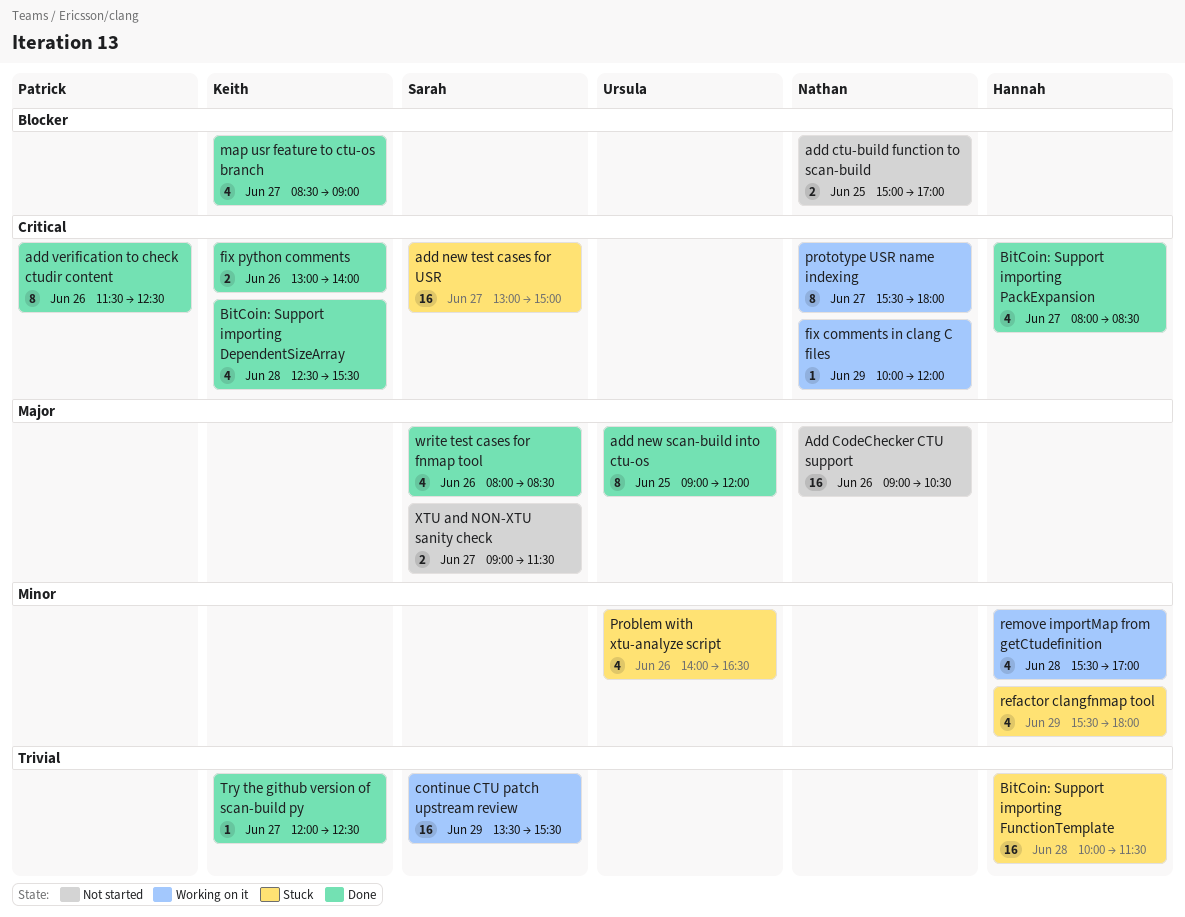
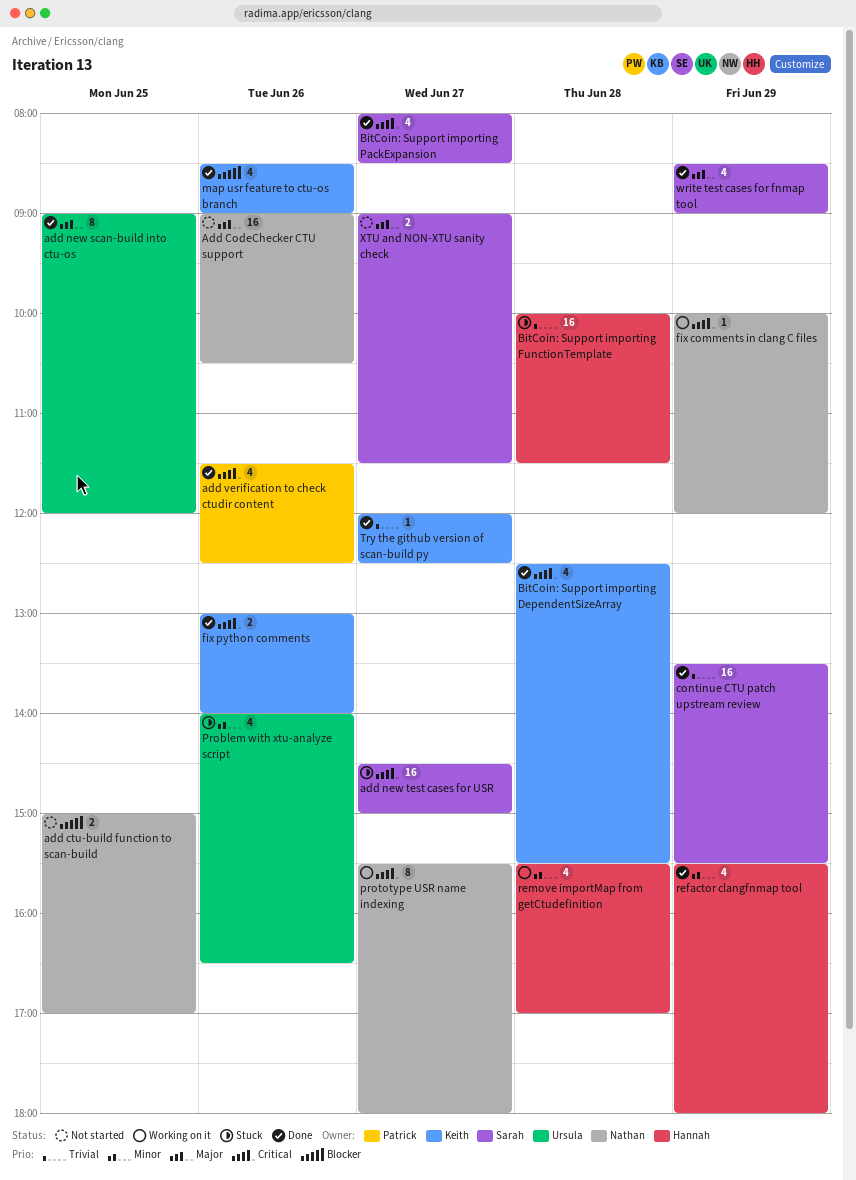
add new test cases for USR, begins: 13:00 -> 14:30
add verification to check ctudir content, estimate: 8 -> 4
BitCoin: Support importing PackExpansion, owner: Hannah -> Sarah
continue CTU patch upstream review, status: Working on it -> Done
map usr feature to ctu-os branch, day: Jun 27 -> Jun 26
refactor clangfnmap tool, status: Stuck -> Done
write test cases for fnmap tool, day: Jun 26 -> Jun 29
write test cases for fnmap tool, begins: 08:00 -> 08:30
write test cases for fnmap tool, ends: 08:30 -> 09:00

